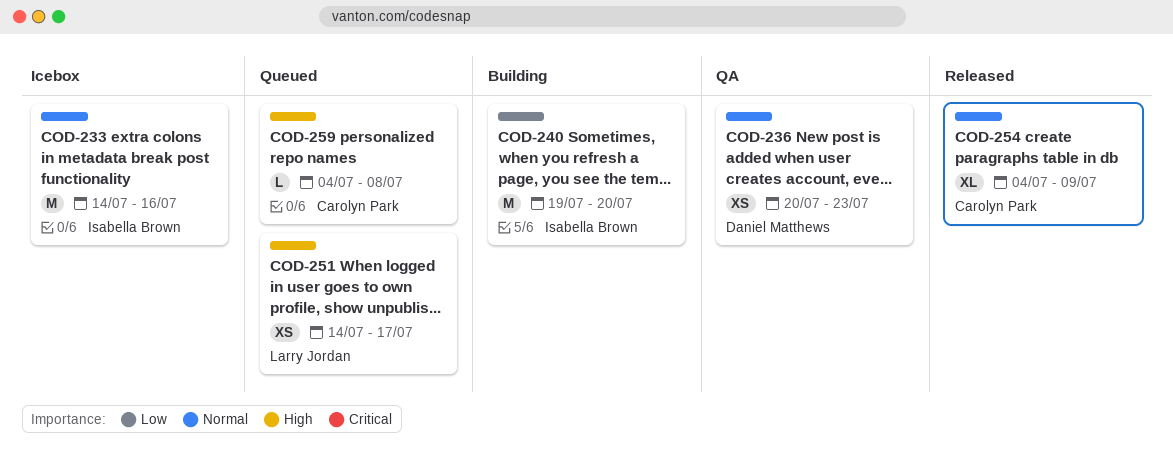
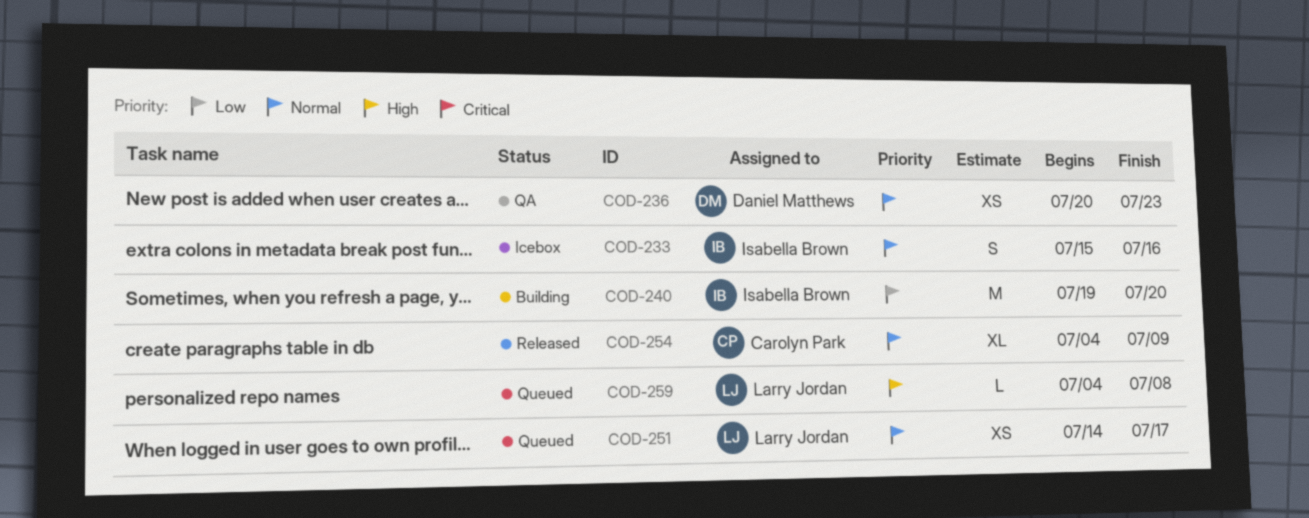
COD-233, estimate: M -> S
COD-233, start: Jul 14 -> Jul 15
COD-251, priority: High -> Normal
COD-259, owner: Carolyn Park -> Larry Jordan

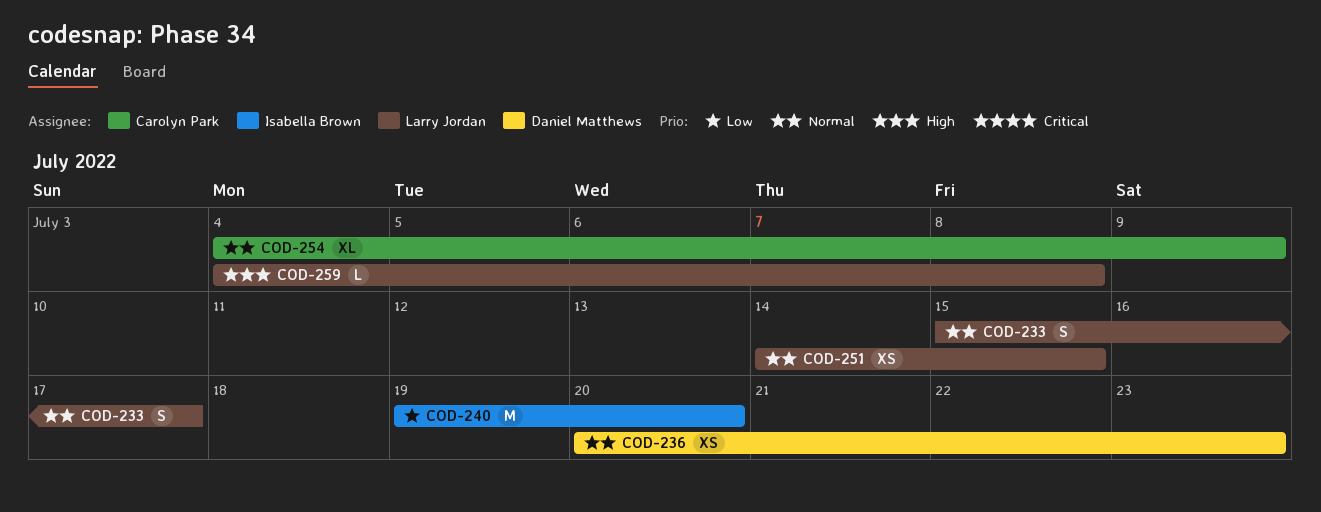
COD-233, owner: Isabella Brown -> Larry Jordan
COD-233, due: Jul 16 -> Jul 17
COD-251, due: Jul 17 -> Jul 15

